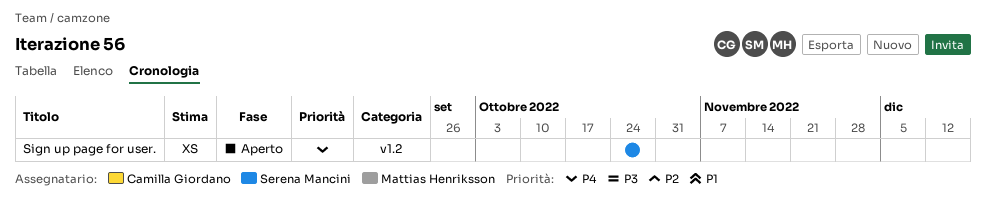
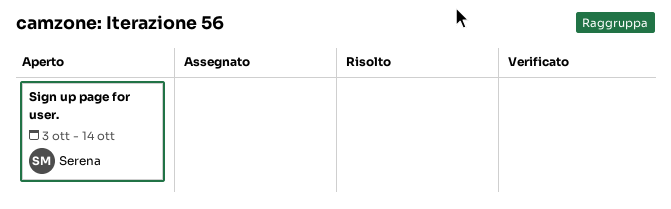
Sign up page for user., start: Oct 24 -> Oct 3
Sign up page for user., due: Oct 28 -> Oct 14

